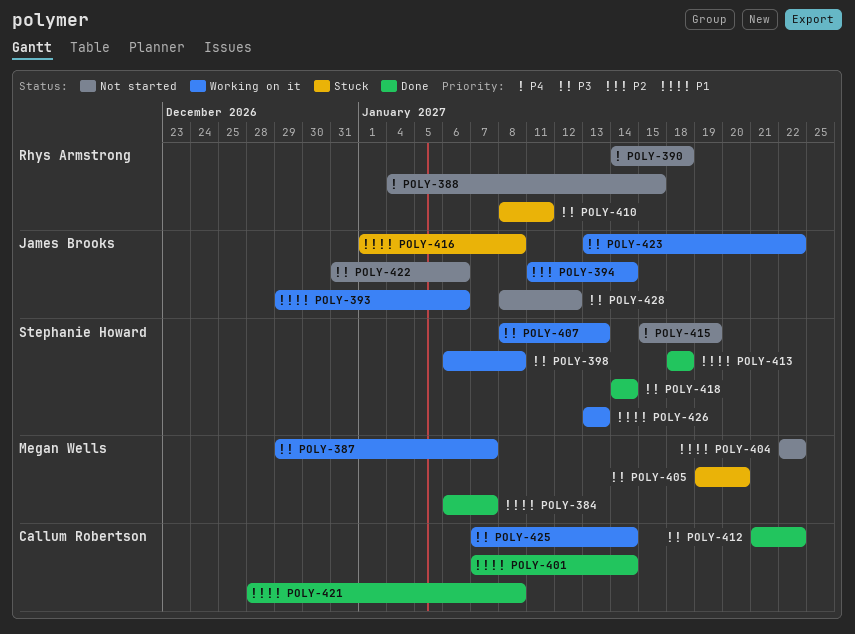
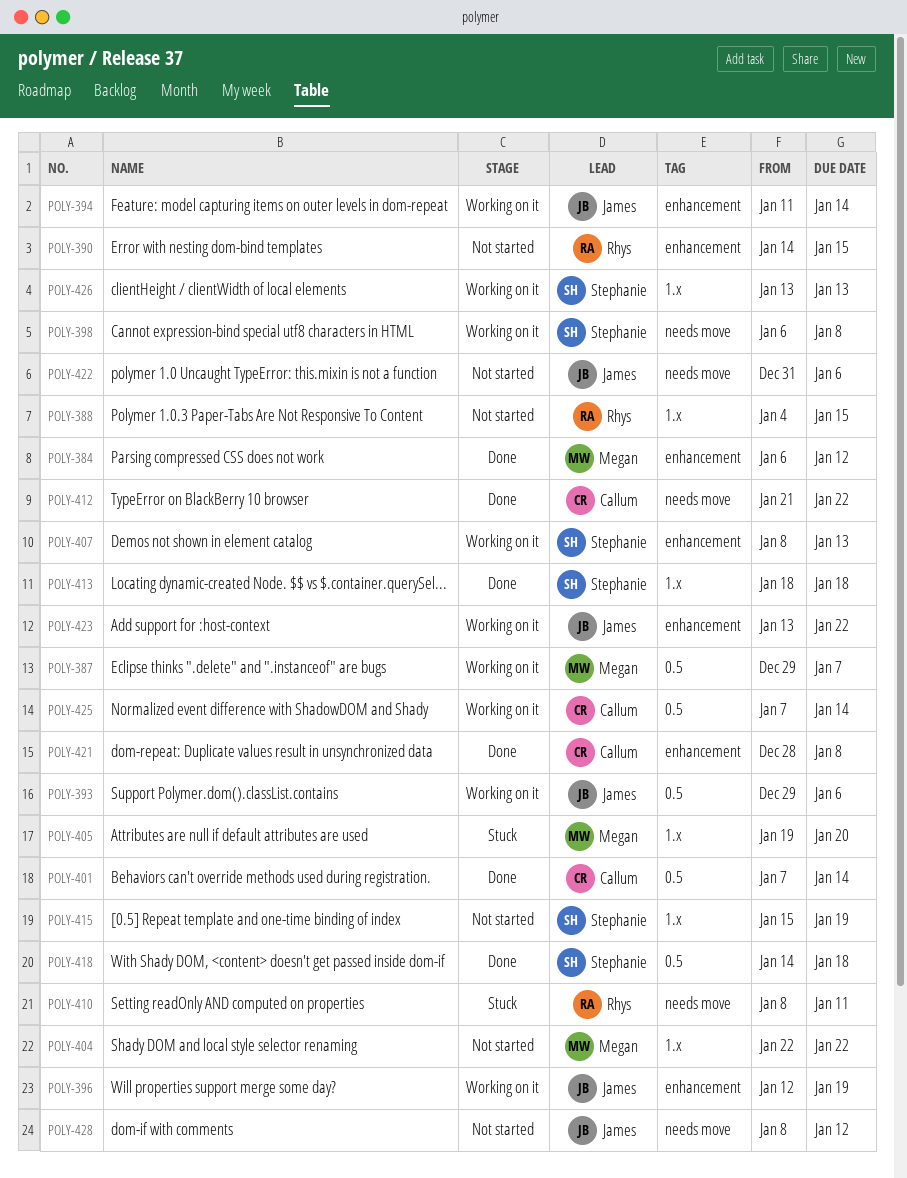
POLY-384, due: Jan 7 -> Jan 12
POLY-390, due: Jan 18 -> Jan 15
POLY-396: none -> present
POLY-416: present -> none
POLY-418, due: Jan 14 -> Jan 18

